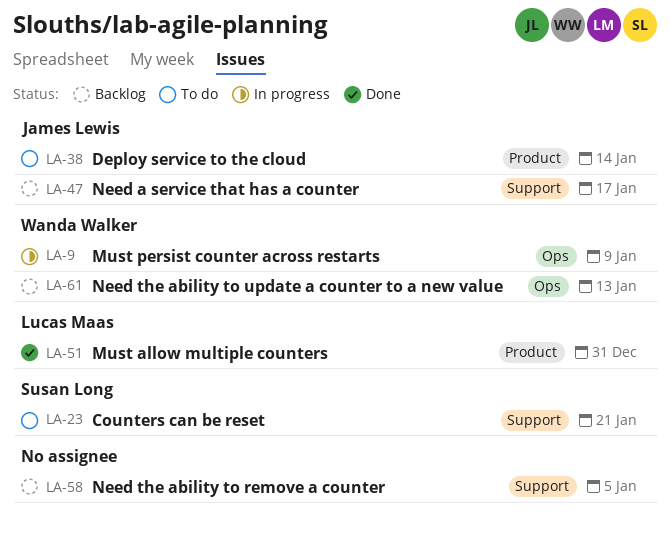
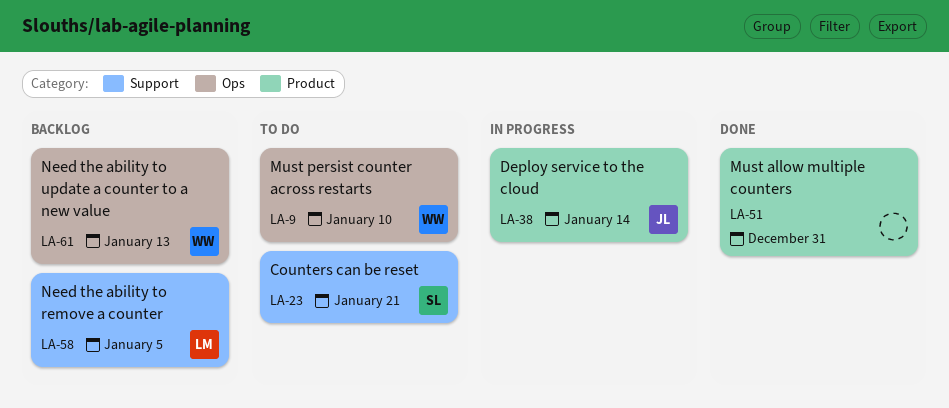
LA-9, status: In progress -> To do
LA-9, due: Jan 9 -> Jan 10
LA-38, status: To do -> In progress
LA-47: present -> none
LA-51, owner: Lucas Maas -> none
LA-58, owner: none -> Lucas Maas

